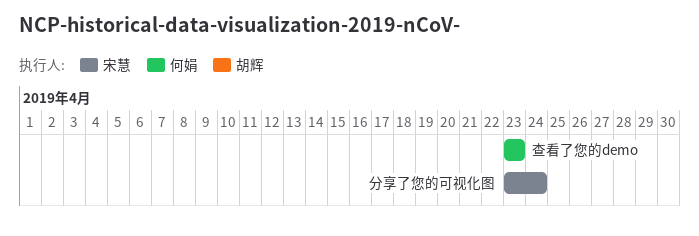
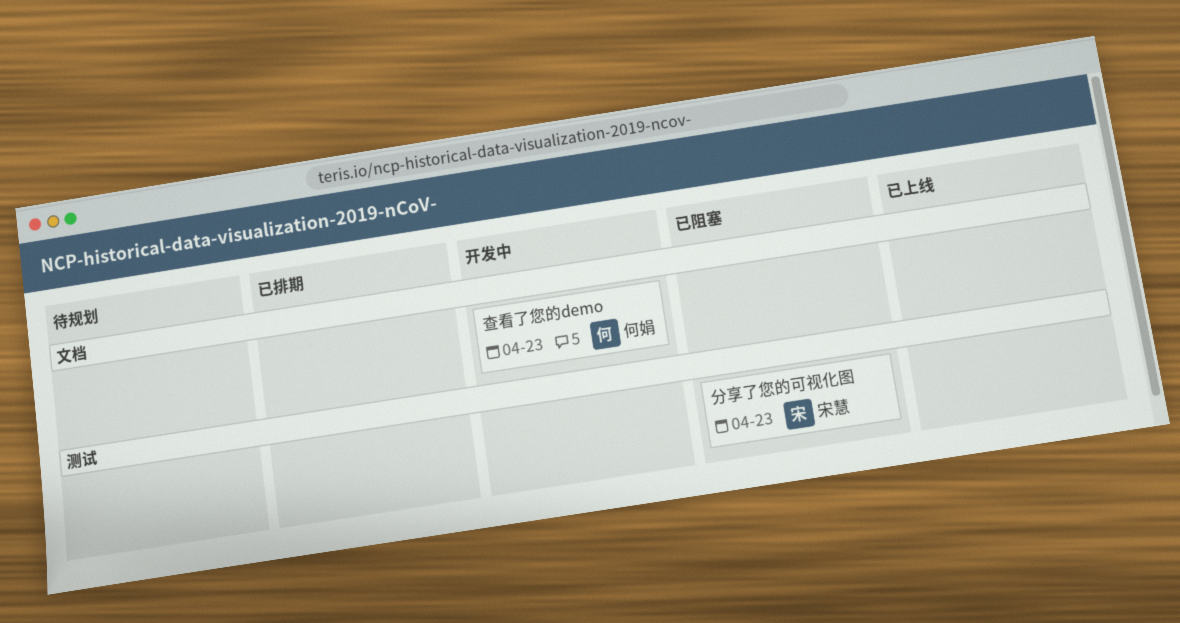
分享了您的可视化图, due: Apr 24 -> Apr 23

